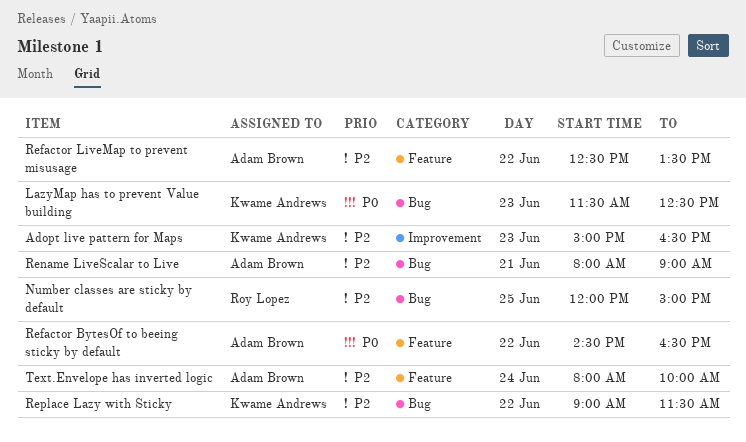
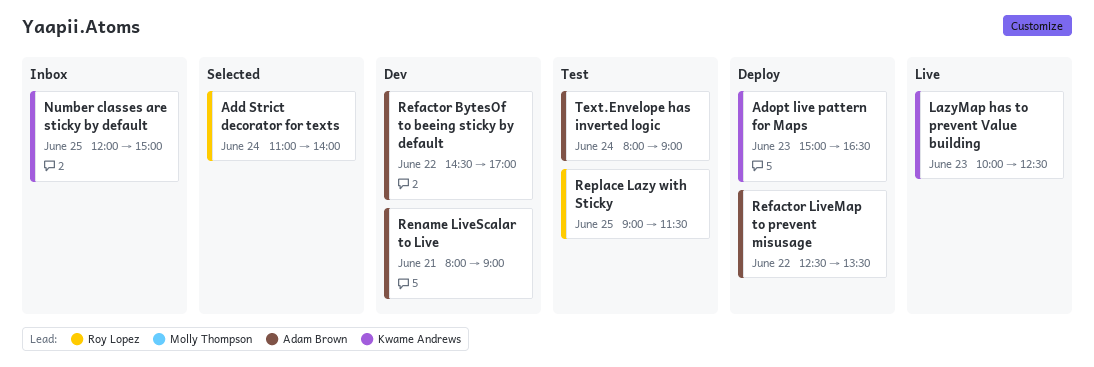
Add Strict decorator for texts: none -> present
LazyMap has to prevent Value building, begins: 11:30 -> 10:00
Number classes are sticky by default, owner: Roy Lopez -> Kwame Andrews
Refactor BytesOf to beeing sticky by default, ends: 16:30 -> 17:00
Replace Lazy with Sticky, owner: Kwame Andrews -> Roy Lopez
Replace Lazy with Sticky, day: Jun 22 -> Jun 25
Text.Envelope has inverted logic, ends: 10:00 -> 09:00

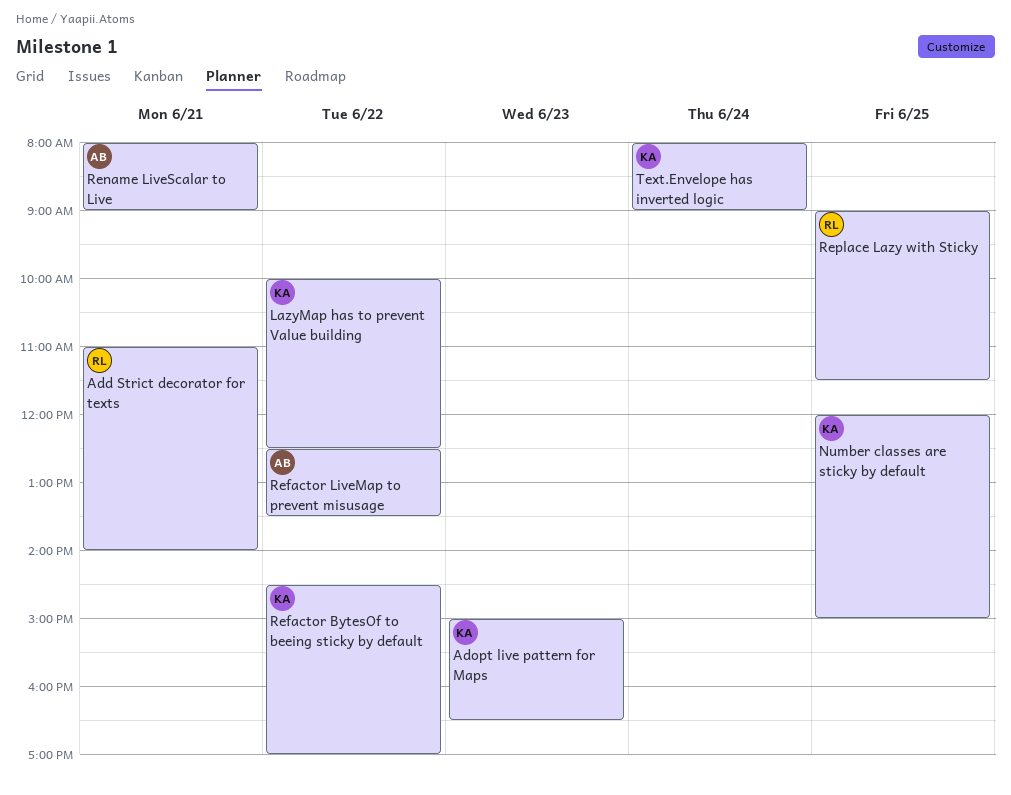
Add Strict decorator for texts, day: Jun 24 -> Jun 21
LazyMap has to prevent Value building, day: Jun 23 -> Jun 22
Refactor BytesOf to beeing sticky by default, owner: Adam Brown -> Kwame Andrews
Text.Envelope has inverted logic, owner: Adam Brown -> Kwame Andrews

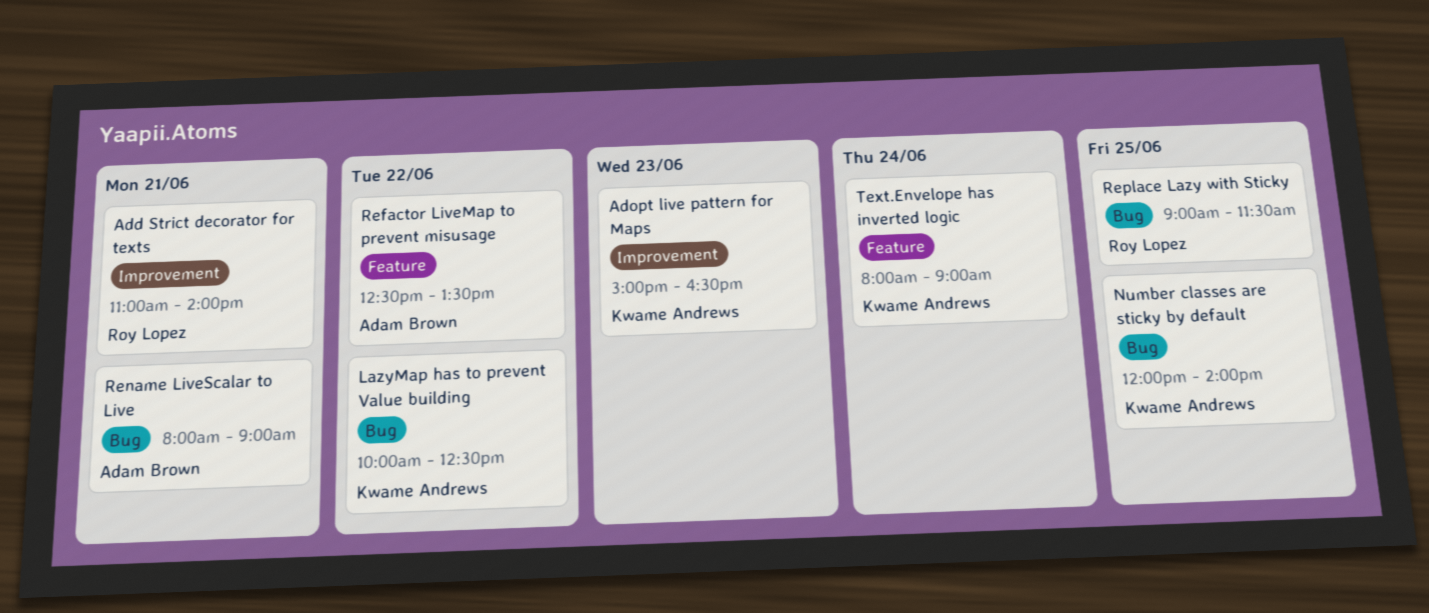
Number classes are sticky by default, ends: 15:00 -> 14:00
Refactor BytesOf to beeing sticky by default: present -> none

